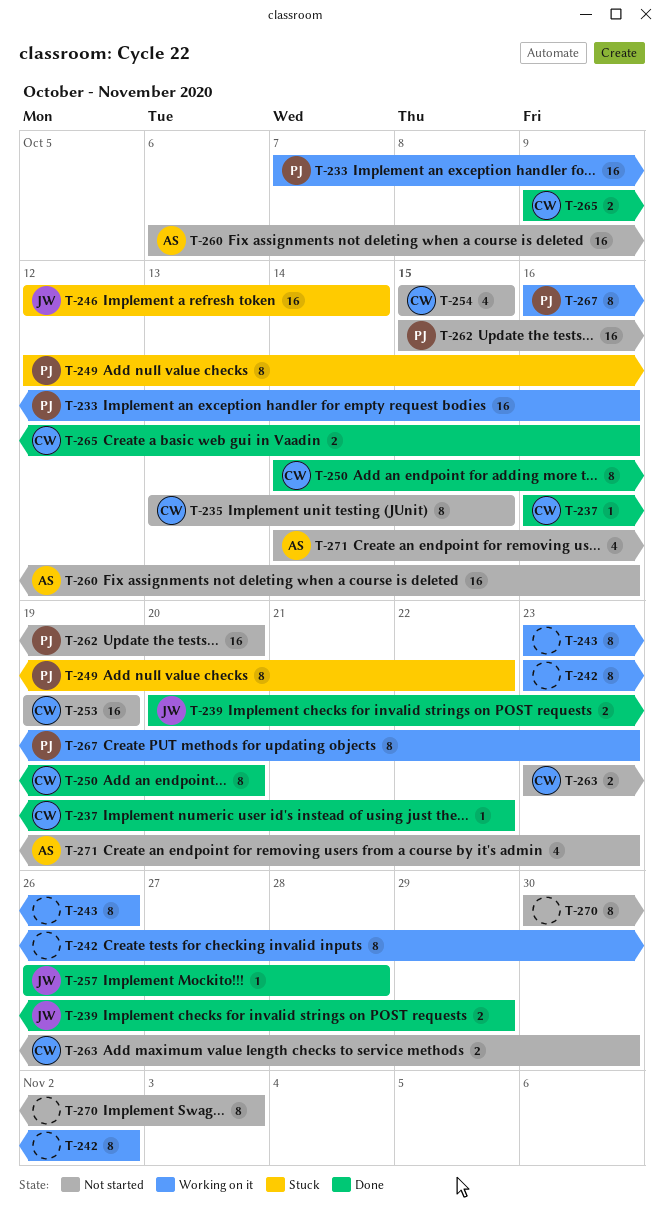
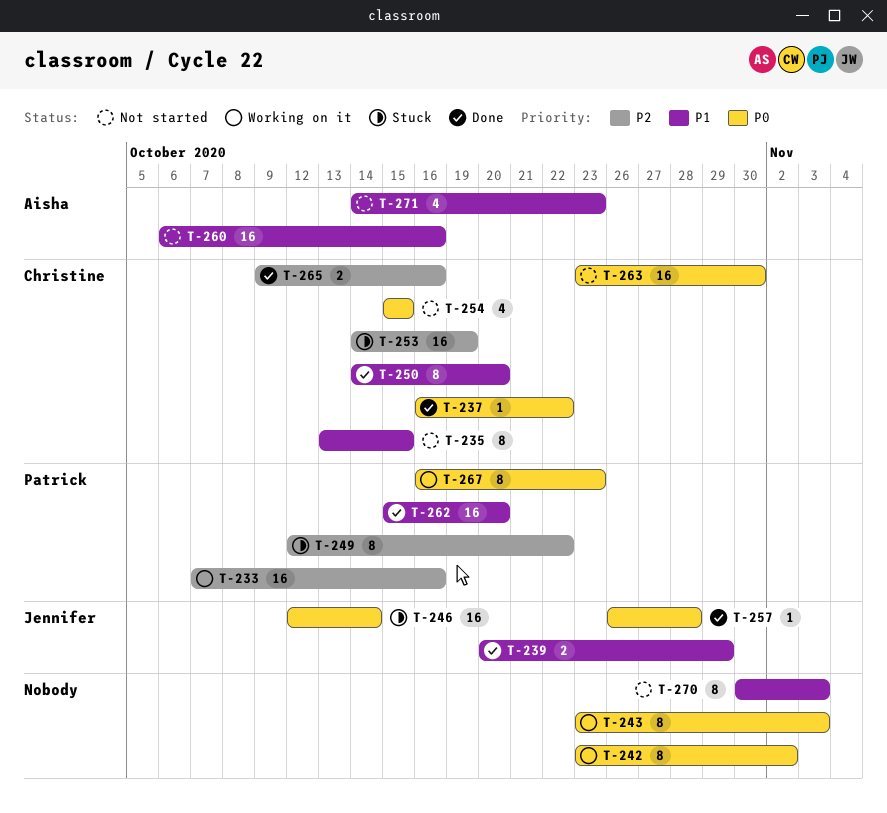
T-243, due: Oct 26 -> Nov 3
T-253, status: Not started -> Stuck
T-253, start: Oct 19 -> Oct 14
T-262, status: Not started -> Done
T-263, estimate: 2 -> 16

